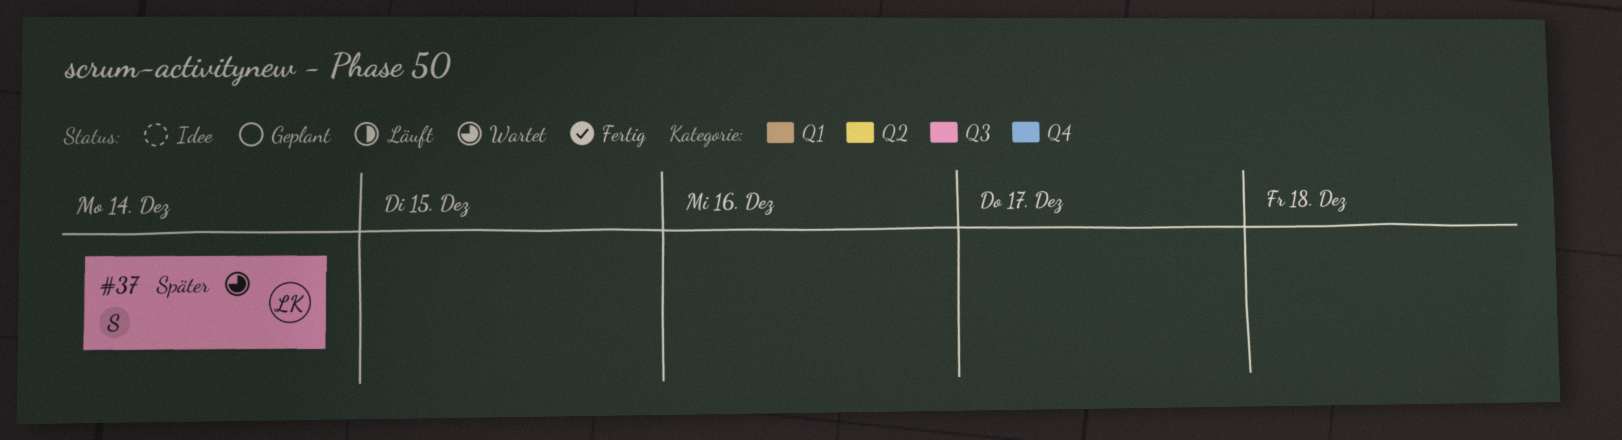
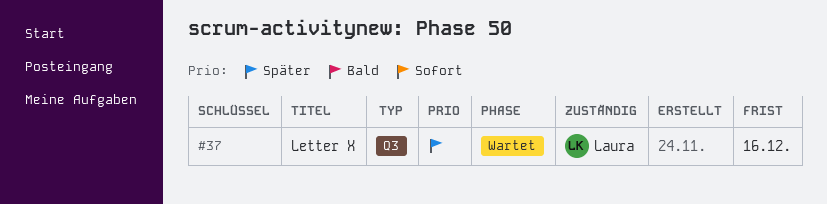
#37, due: Dec 14 -> Dec 16

